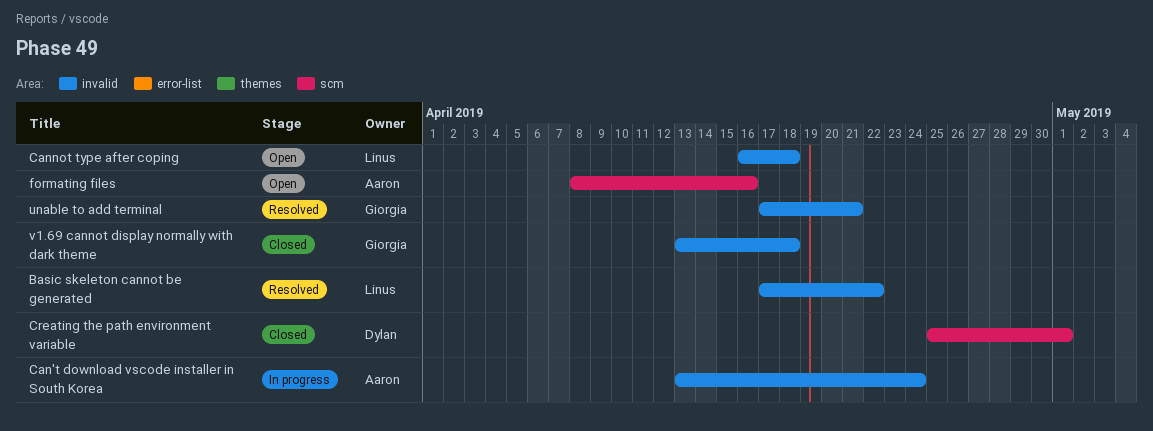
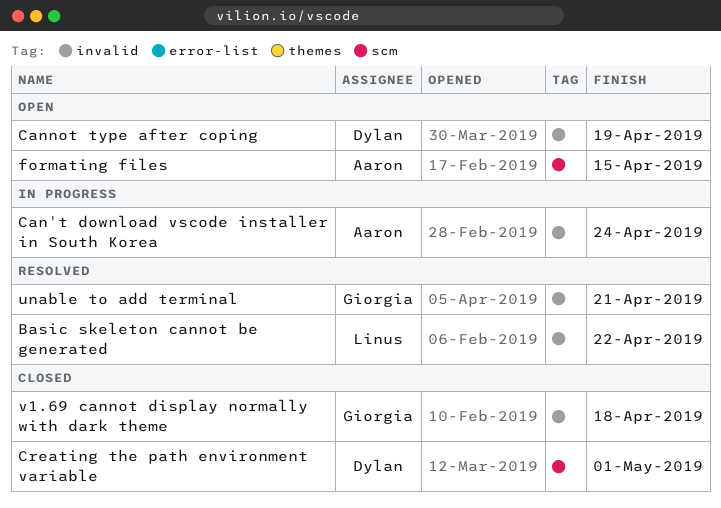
Cannot type after coping, owner: Linus -> Dylan
Cannot type after coping, due: Apr 18 -> Apr 19
formating files, due: Apr 16 -> Apr 15

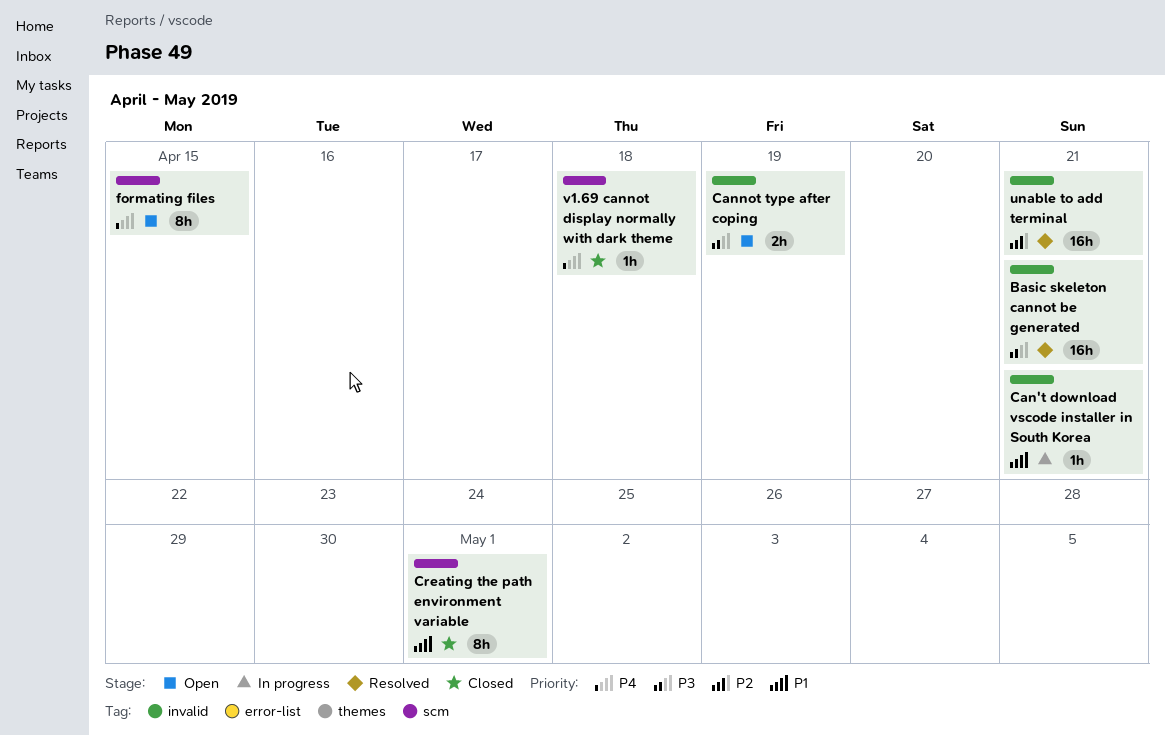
Basic skeleton cannot be generated, due: Apr 22 -> Apr 21
Can't download vscode installer in South Korea, due: Apr 24 -> Apr 21
v1.69 cannot display normally with dark theme, label: invalid -> scm

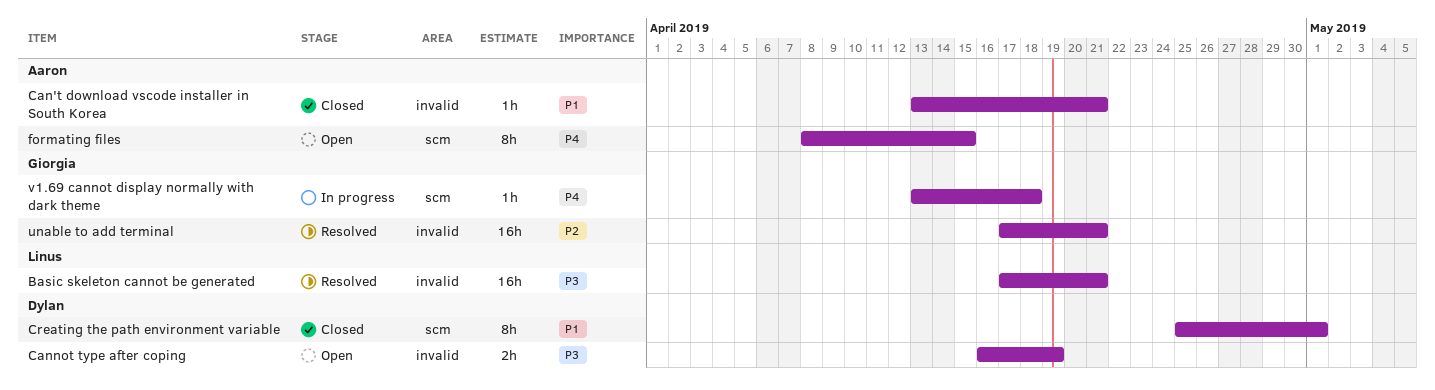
Can't download vscode installer in South Korea, status: In progress -> Closed
v1.69 cannot display normally with dark theme, status: Closed -> In progress

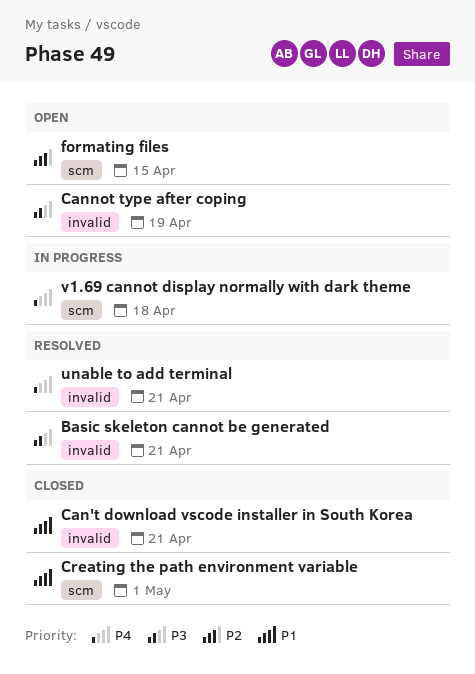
formating files, priority: P4 -> P2
unable to add terminal, priority: P2 -> P4

